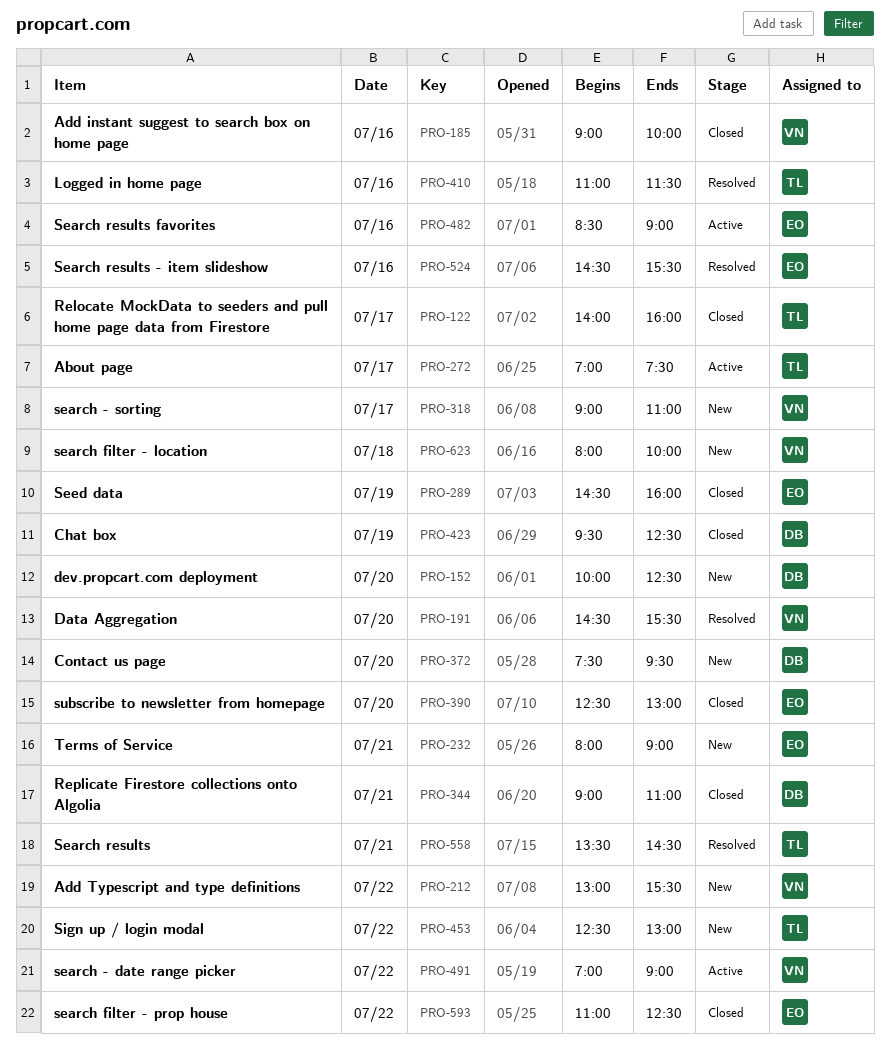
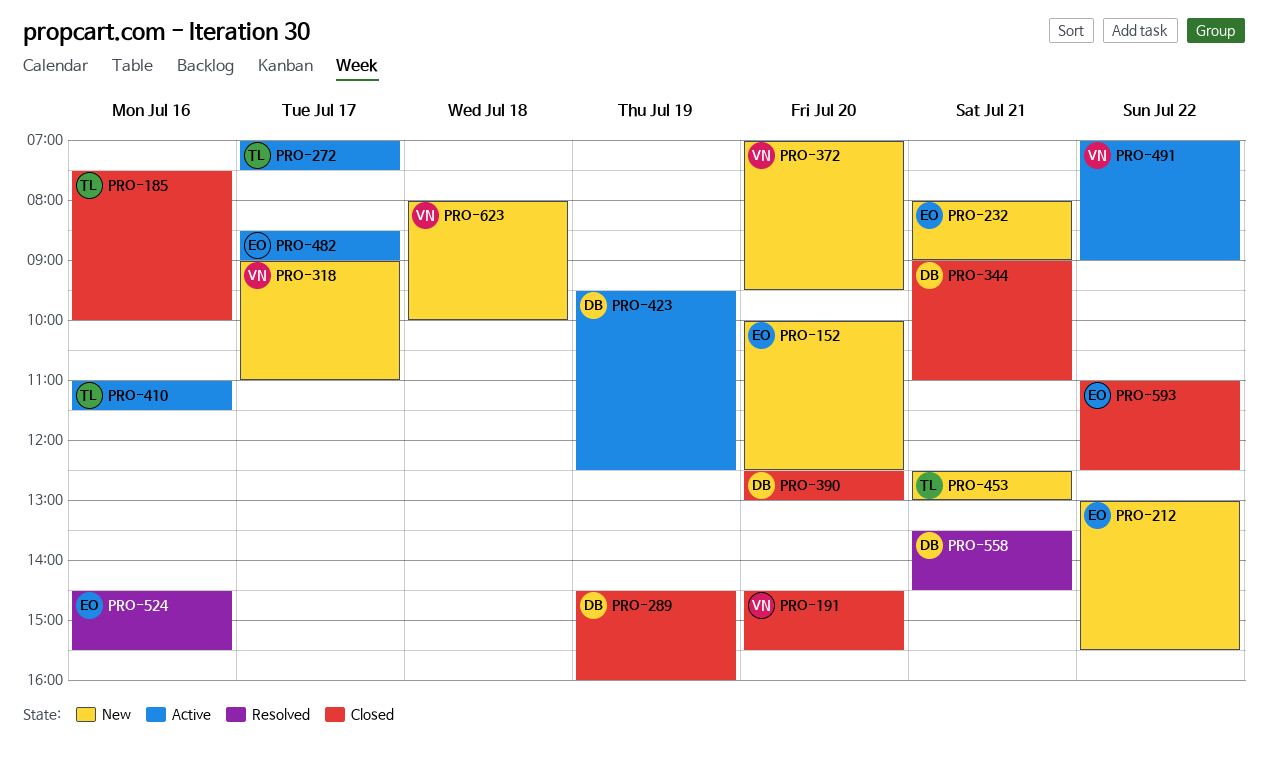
PRO-122: present -> none
PRO-152, owner: DB -> EO
PRO-185, owner: VN -> TL
PRO-185, begins: 09:00 -> 07:30
PRO-191, status: Resolved -> Closed
PRO-212, owner: VN -> EO
PRO-289, owner: EO -> DB
PRO-372, owner: DB -> VN
PRO-372, begins: 07:30 -> 07:00
PRO-390, owner: EO -> DB
PRO-410, status: Resolved -> Active
PRO-423, status: Closed -> Active
PRO-453, day: Jul 22 -> Jul 21
PRO-482, day: Jul 16 -> Jul 17
PRO-558, owner: TL -> DB

